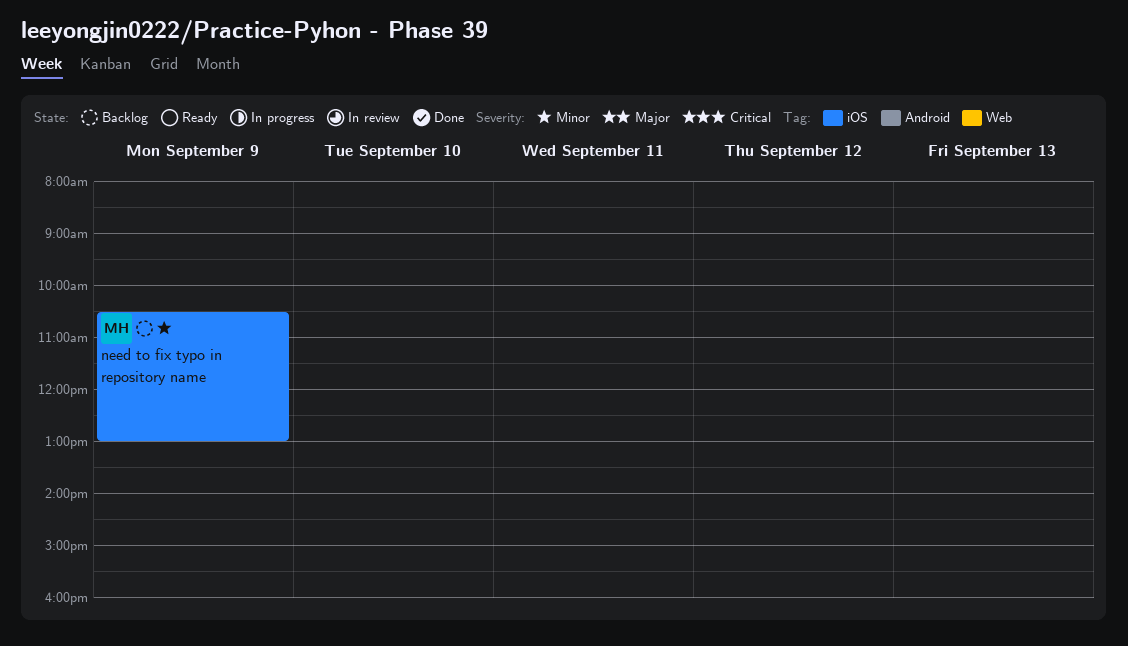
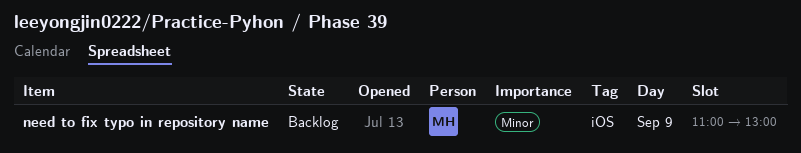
need to fix typo in repository name, begins: 10:30 -> 11:00

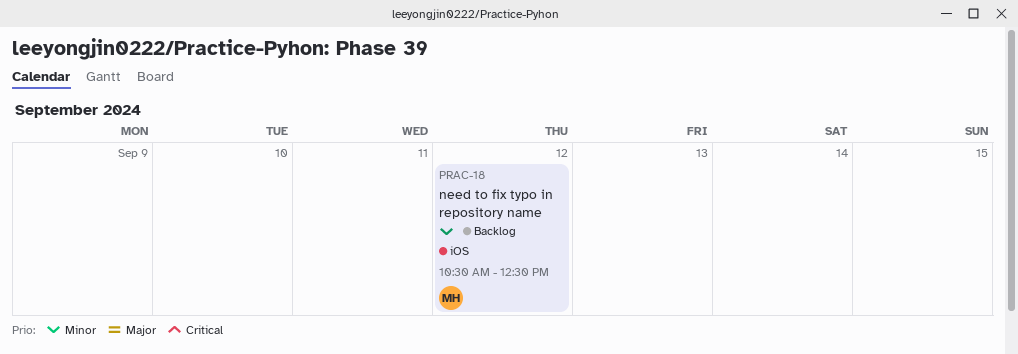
need to fix typo in repository name, day: Sep 9 -> Sep 12
need to fix typo in repository name, begins: 11:00 -> 10:30
need to fix typo in repository name, ends: 13:00 -> 12:30

